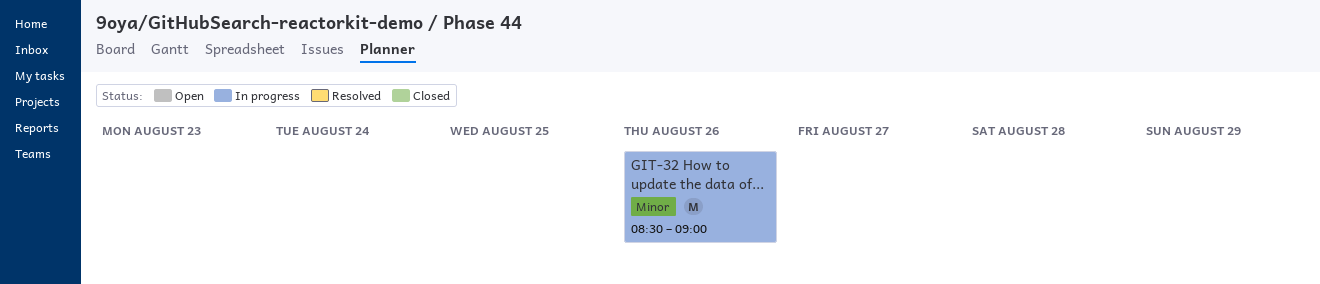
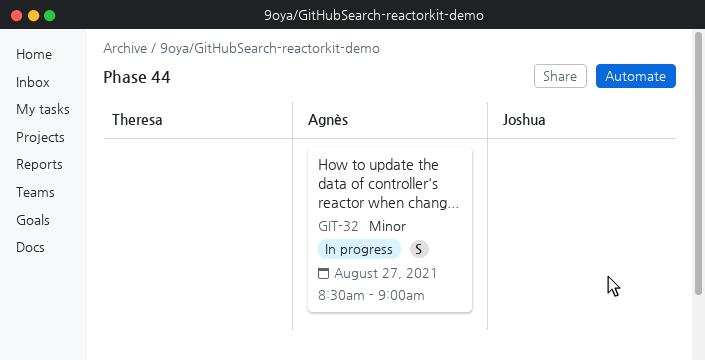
GIT-32, estimate: M -> S
GIT-32, day: Aug 26 -> Aug 27

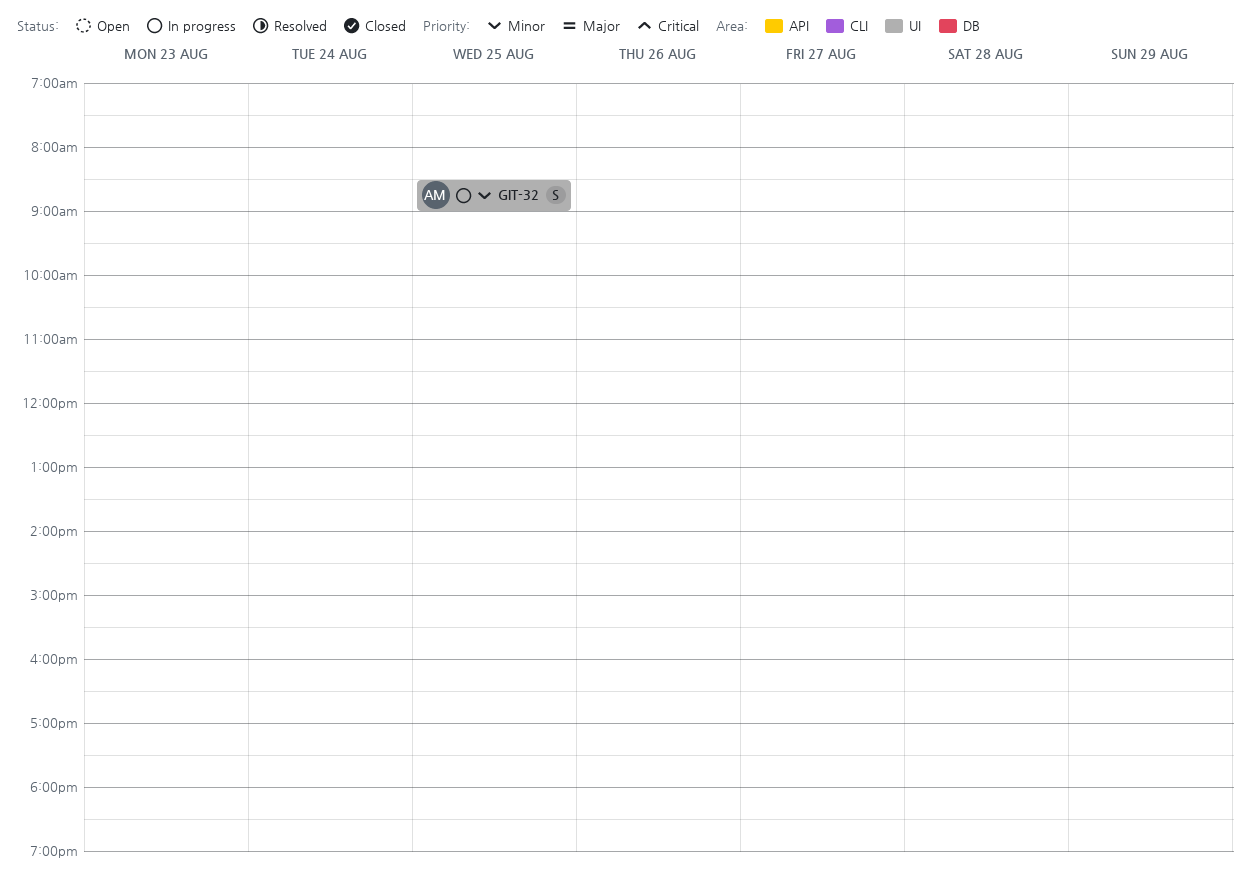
GIT-32, day: Aug 27 -> Aug 25

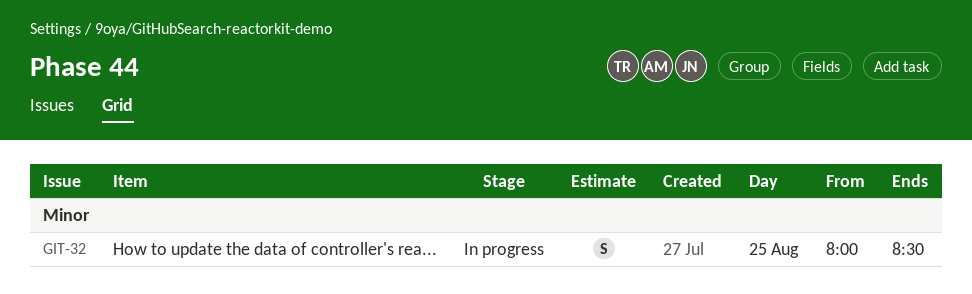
GIT-32, begins: 08:30 -> 08:00
GIT-32, ends: 09:00 -> 08:30

